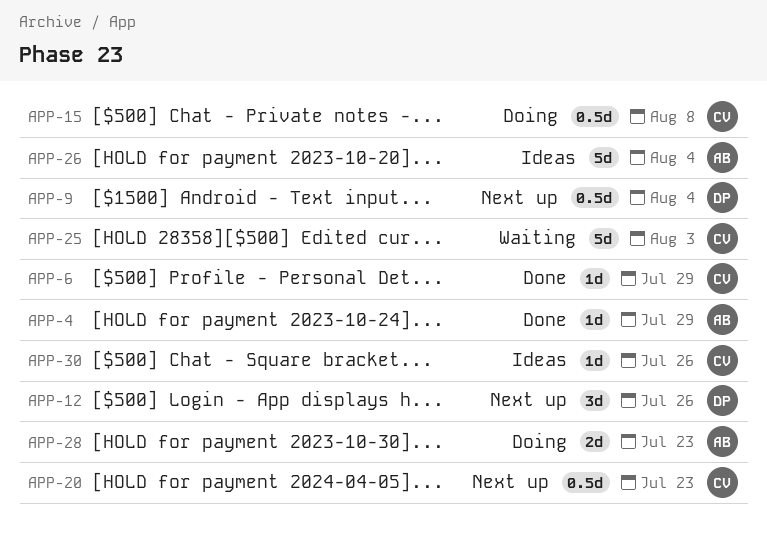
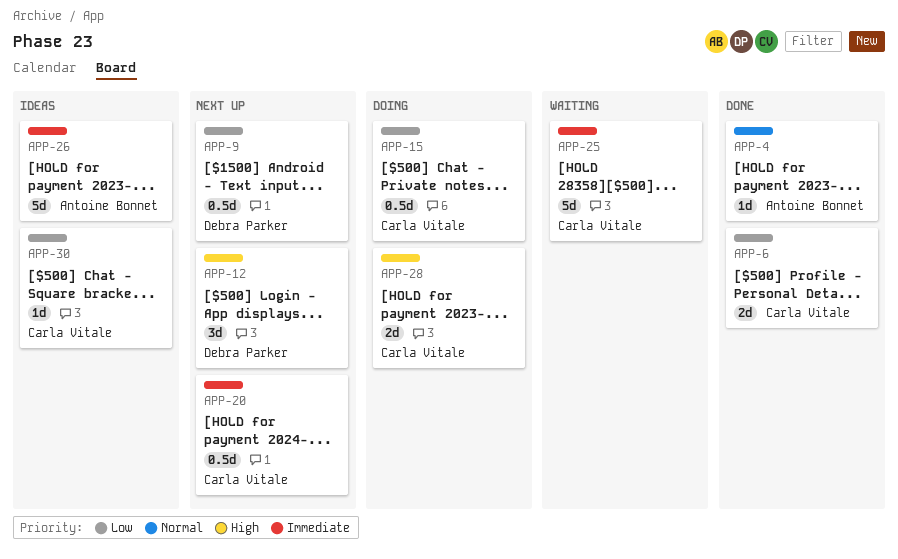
APP-6, estimate: 1d -> 2d
APP-28, owner: Antoine Bonnet -> Carla Vitale

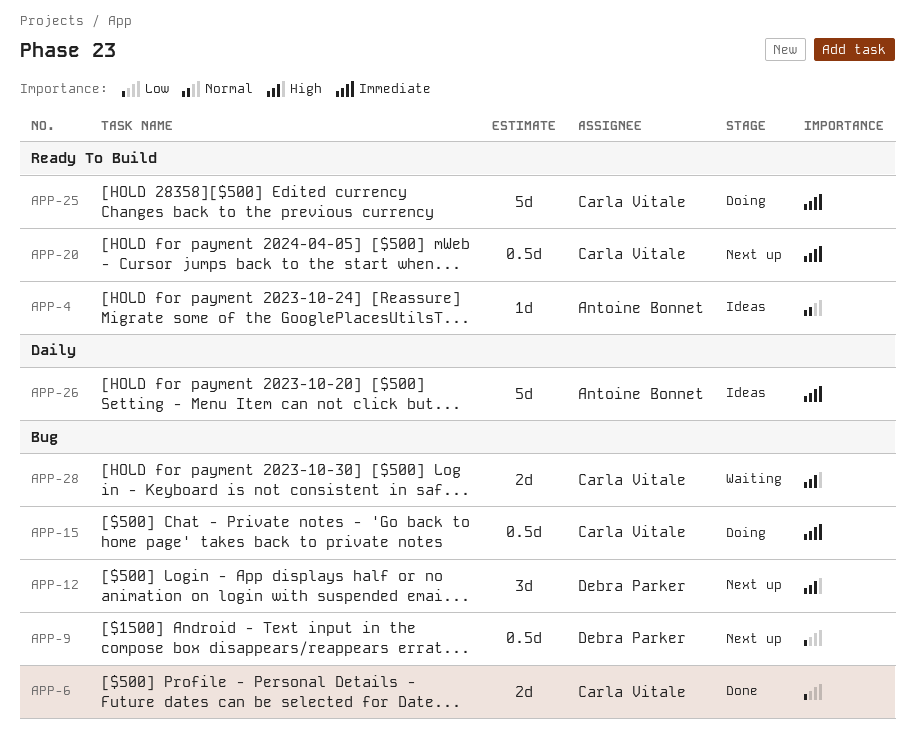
APP-4, status: Done -> Ideas
APP-15, priority: Low -> Immediate
APP-25, status: Waiting -> Doing
APP-28, status: Doing -> Waiting
APP-30: present -> none

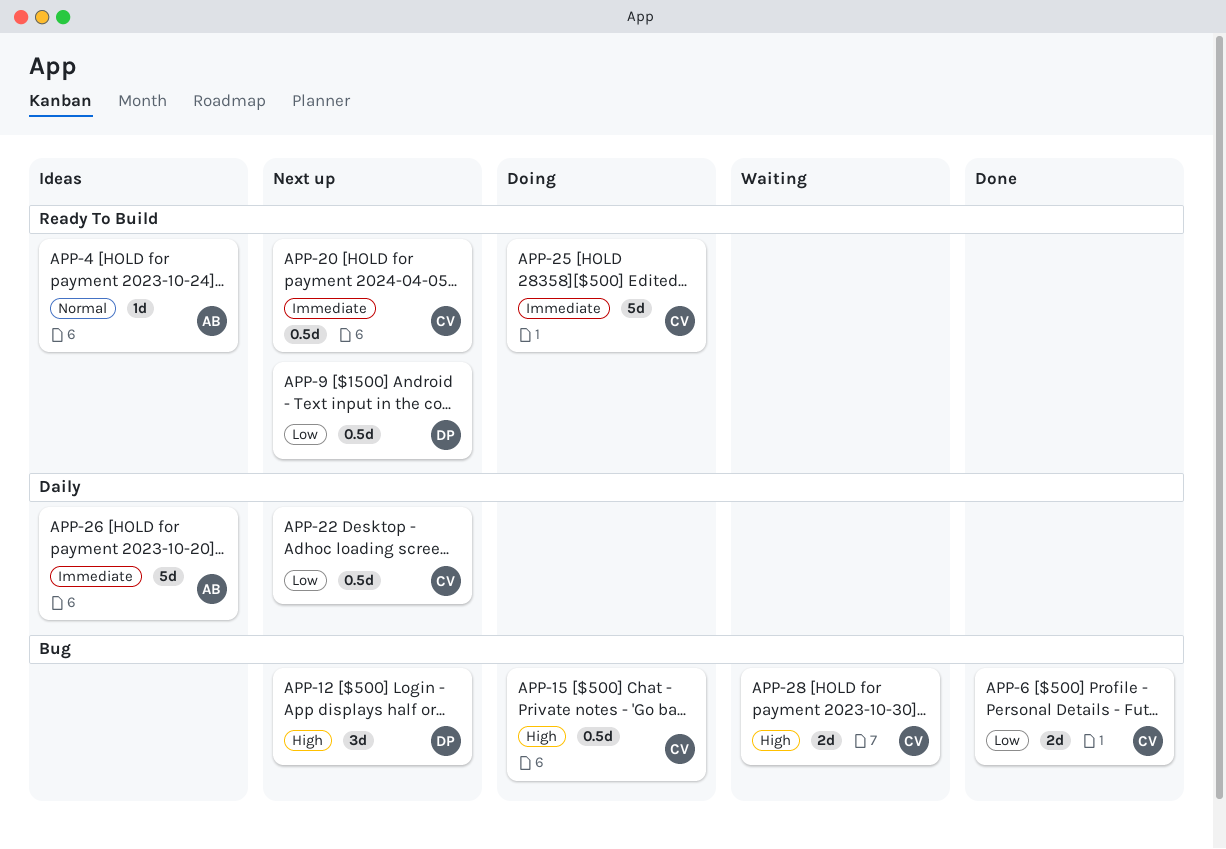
APP-9, label: Bug -> Ready To Build
APP-15, priority: Immediate -> High
APP-22: none -> present

